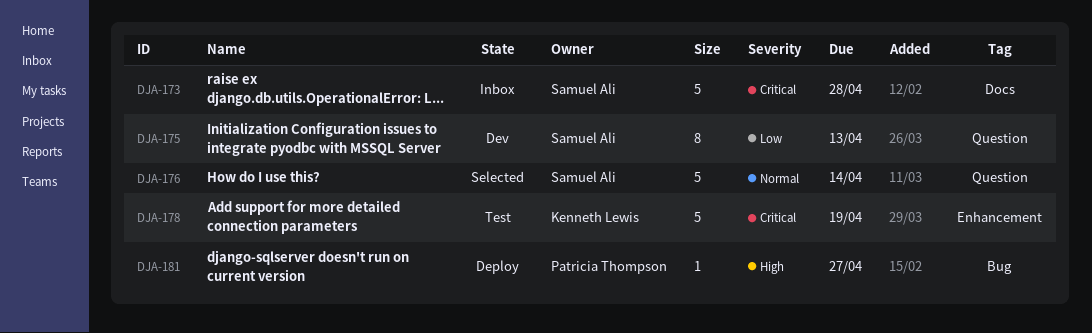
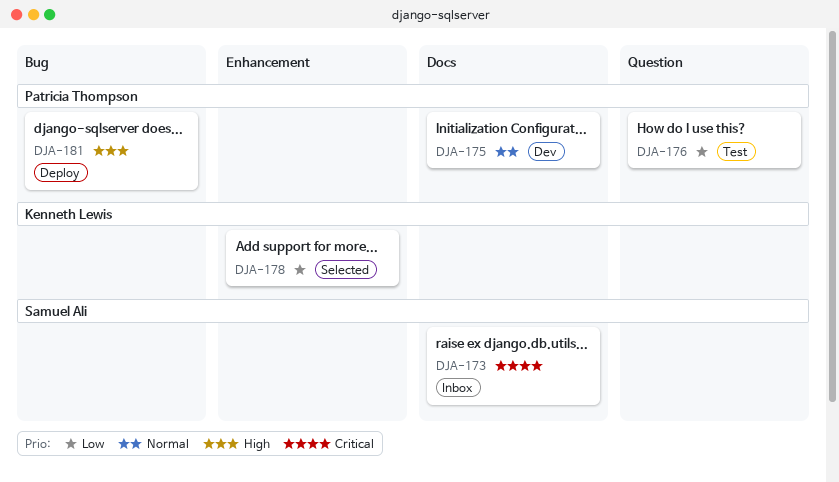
DJA-175, owner: Samuel Ali -> Patricia Thompson
DJA-175, priority: Low -> Normal
DJA-175, label: Question -> Docs
DJA-176, status: Selected -> Test
DJA-176, owner: Samuel Ali -> Patricia Thompson
DJA-176, priority: Normal -> Low
DJA-178, status: Test -> Selected
DJA-178, priority: Critical -> Low

